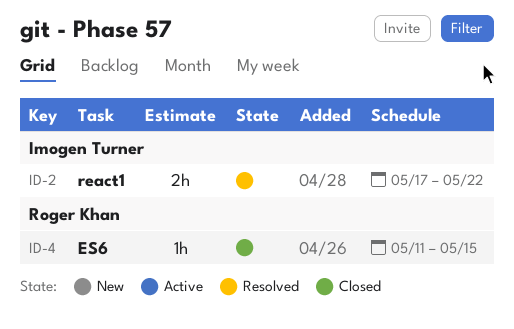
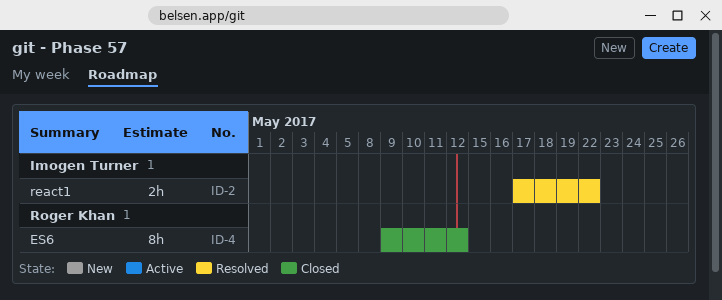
ID-4, estimate: 1h -> 8h
ID-4, start: May 11 -> May 9
ID-4, due: May 15 -> May 12

